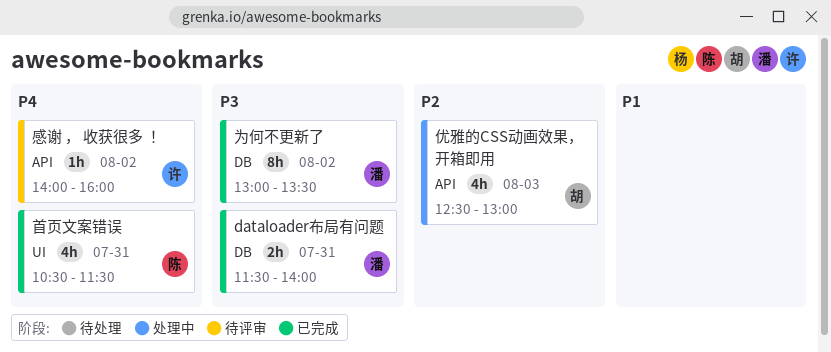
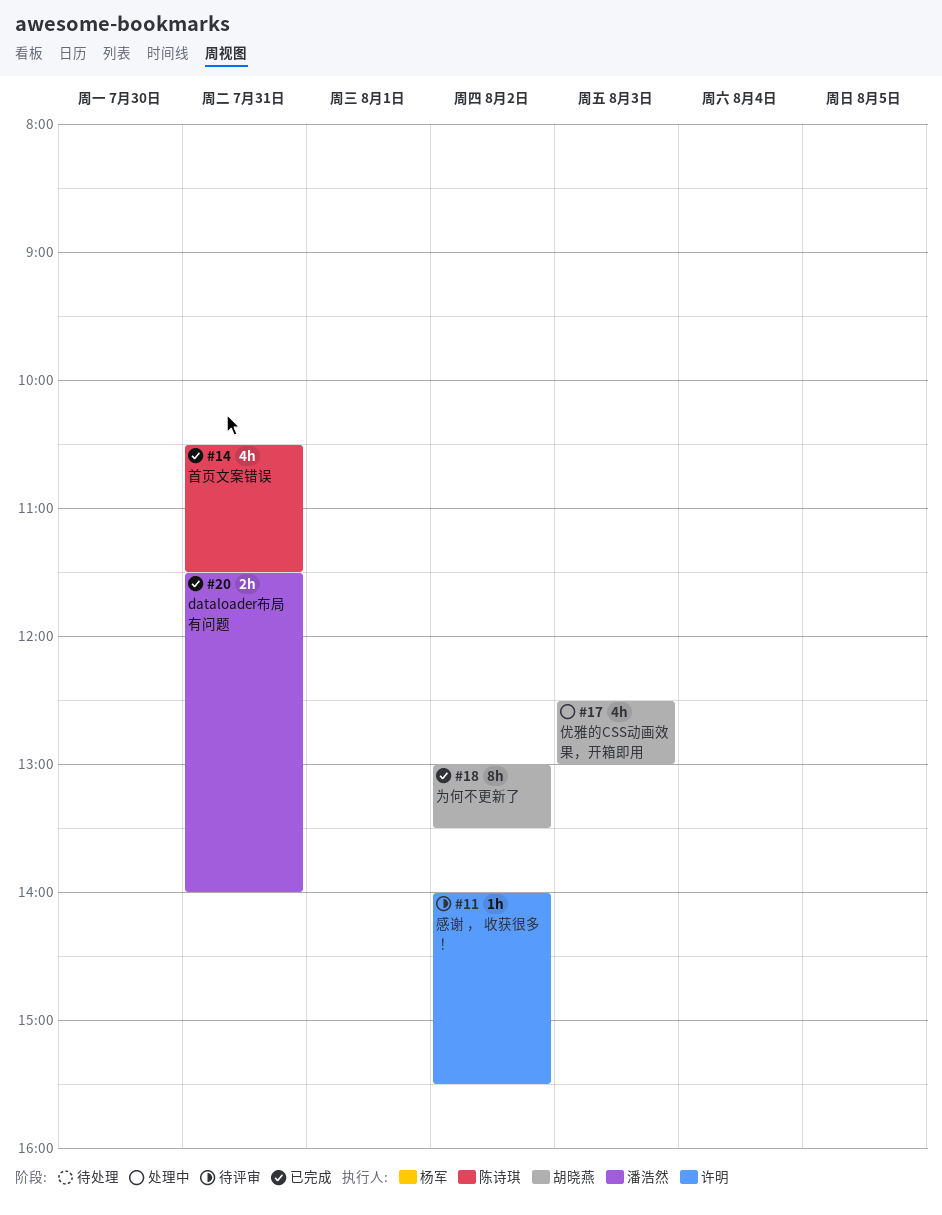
为何不更新了, owner: 潘浩然 -> 胡晓燕
感谢 ， 收获很多 ！, ends: 16:00 -> 15:30

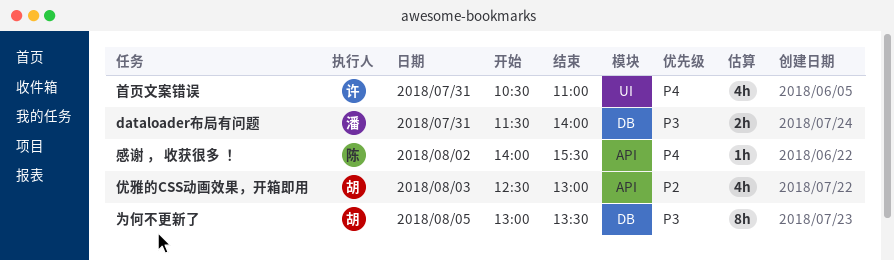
为何不更新了, day: Aug 2 -> Aug 5
感谢 ， 收获很多 ！, owner: 许明 -> 陈诗琪
首页文案错误, owner: 陈诗琪 -> 许明
首页文案错误, ends: 11:30 -> 11:00

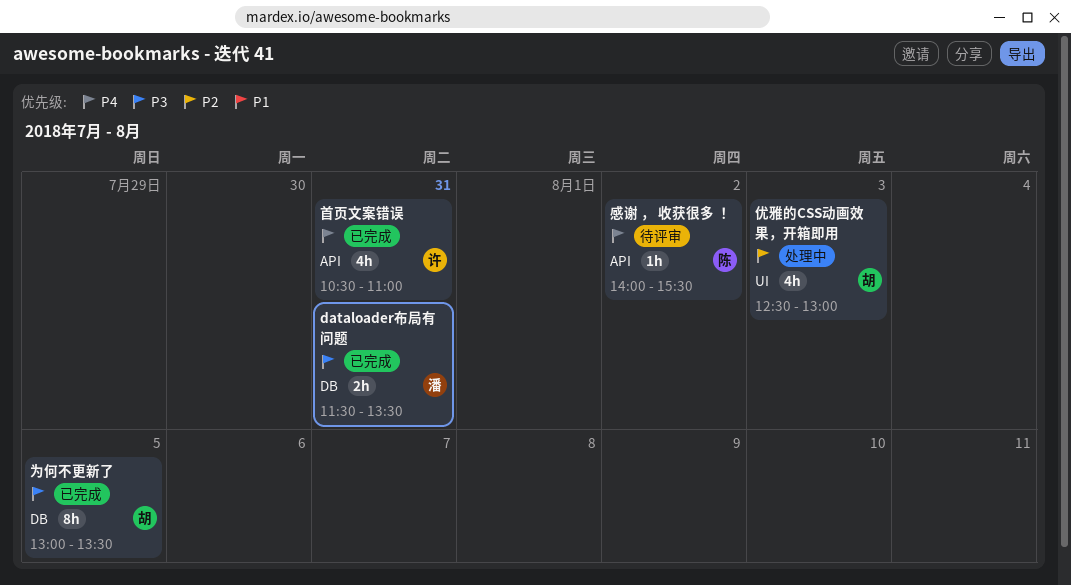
dataloader布局有问题, ends: 14:00 -> 13:30
优雅的CSS动画效果，开箱即用, label: API -> UI
首页文案错误, label: UI -> API

